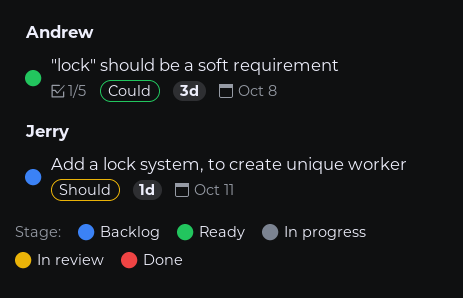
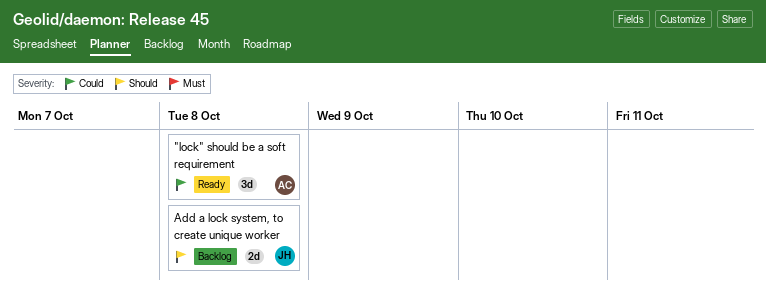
Add a lock system, to create unique worker, estimate: 1d -> 2d
Add a lock system, to create unique worker, due: Oct 11 -> Oct 8

